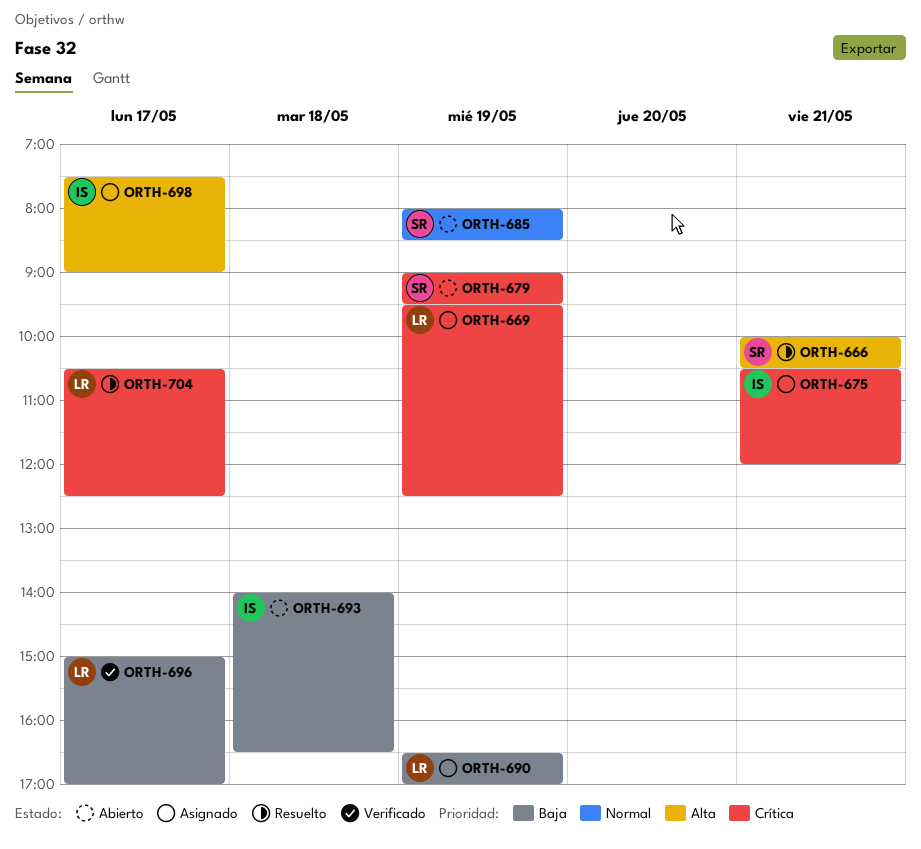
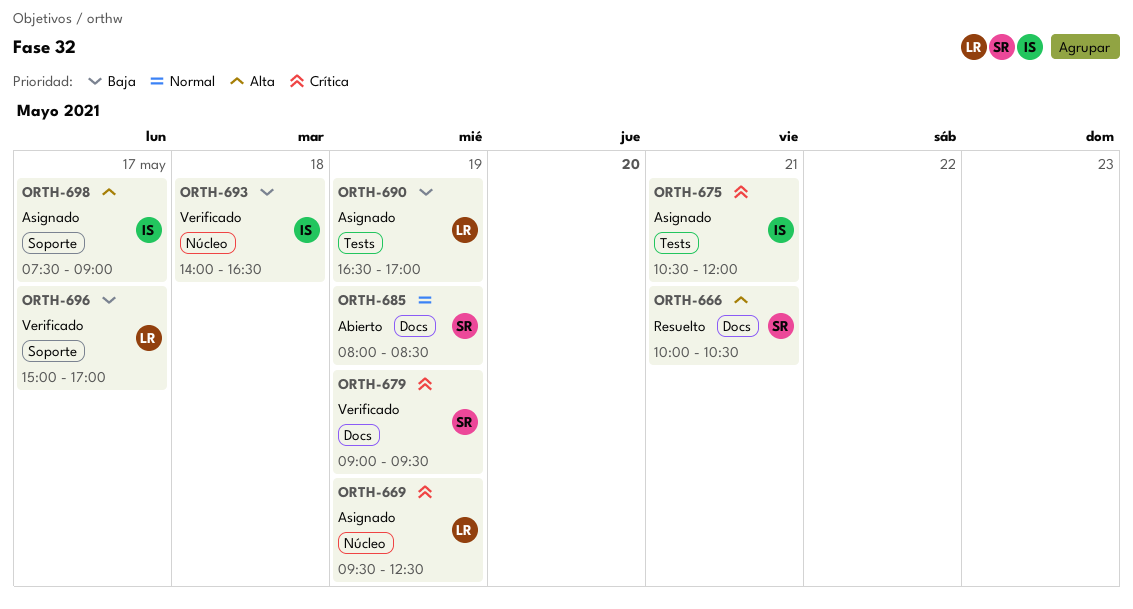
ORTH-679, status: Abierto -> Verificado
ORTH-693, status: Abierto -> Verificado
ORTH-704: present -> none

